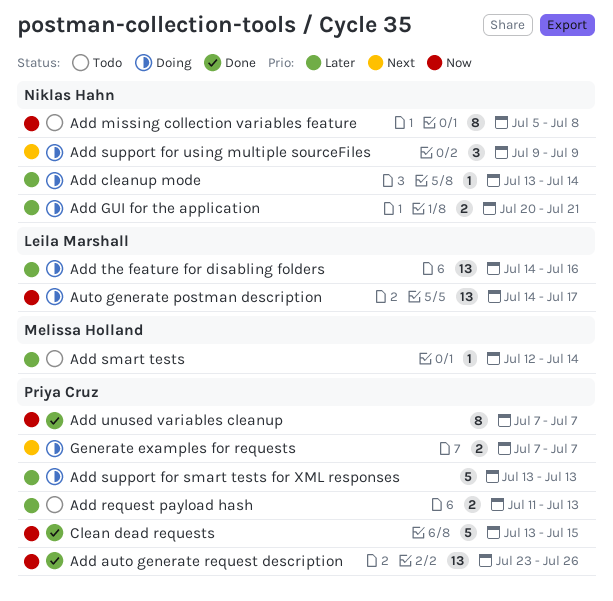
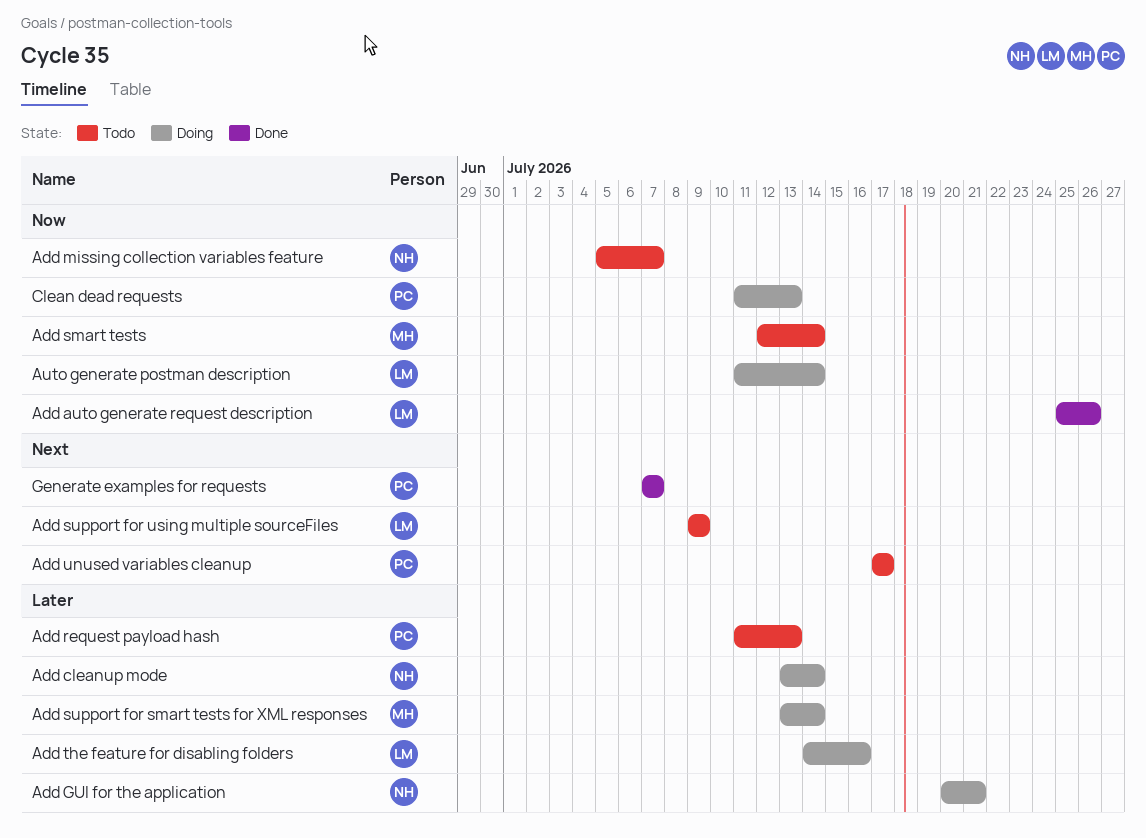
Add auto generate request description, owner: Priya Cruz -> Leila Marshall
Add auto generate request description, start: Jul 23 -> Jul 25
Add missing collection variables feature, due: Jul 8 -> Jul 7
Add smart tests, priority: Later -> Now
Add support for smart tests for XML responses, owner: Priya Cruz -> Melissa Holland
Add support for smart tests for XML responses, due: Jul 13 -> Jul 14
Add support for using multiple sourceFiles, status: Doing -> Todo
Add support for using multiple sourceFiles, owner: Niklas Hahn -> Leila Marshall
Add unused variables cleanup, status: Done -> Todo
Add unused variables cleanup, priority: Now -> Next
Add unused variables cleanup, start: Jul 7 -> Jul 17
Add unused variables cleanup, due: Jul 7 -> Jul 17
Auto generate postman description, start: Jul 14 -> Jul 11
Auto generate postman description, due: Jul 17 -> Jul 14
Clean dead requests, status: Done -> Doing
Clean dead requests, start: Jul 13 -> Jul 11
Clean dead requests, due: Jul 15 -> Jul 13
Generate examples for requests, status: Doing -> Done

